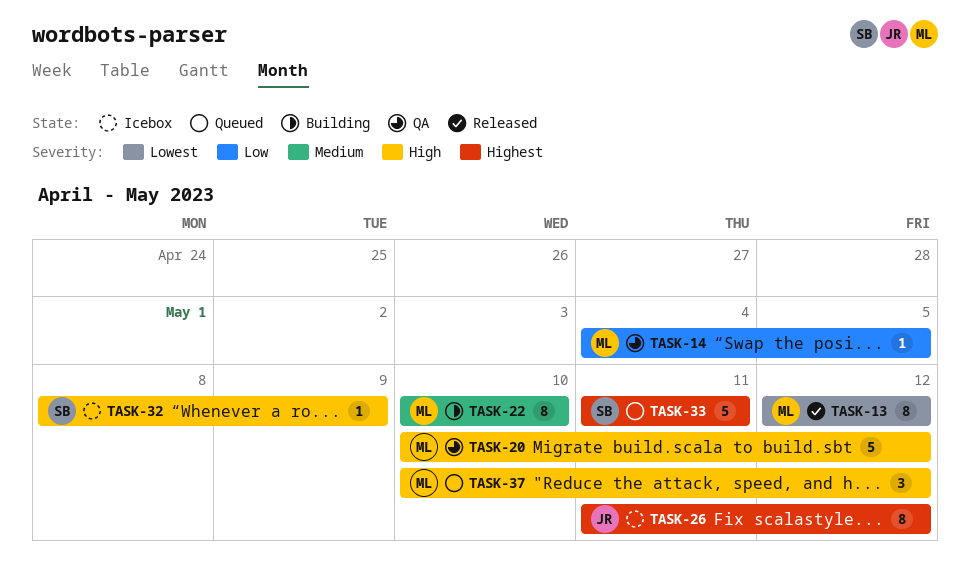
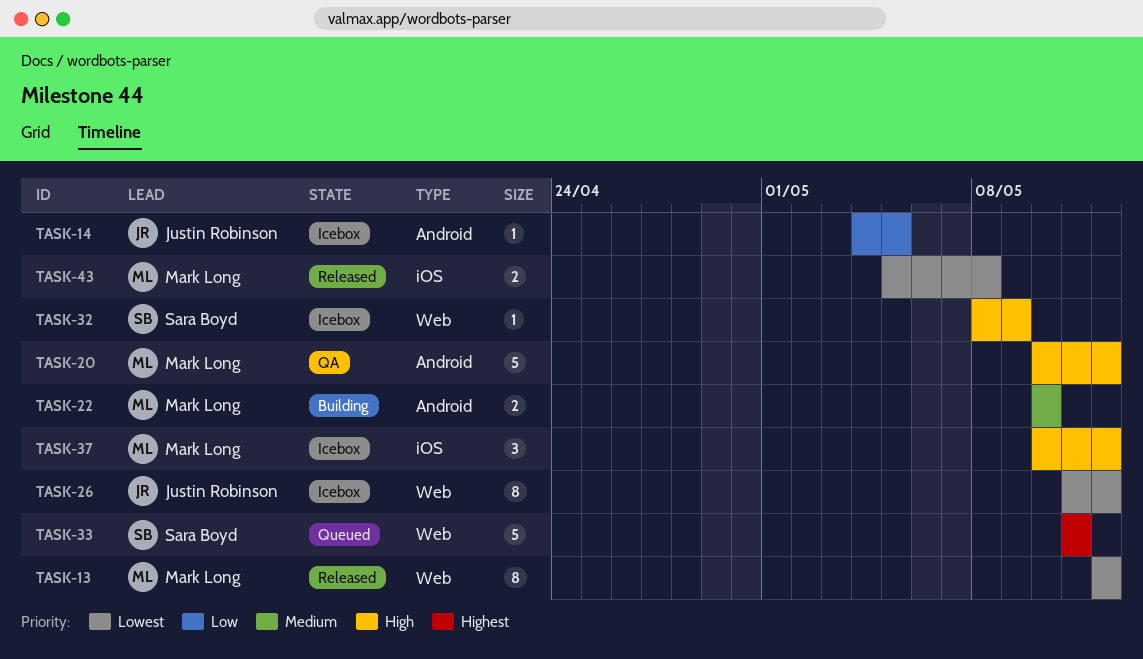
TASK-14, status: QA -> Icebox
TASK-14, owner: Mark Long -> Justin Robinson
TASK-22, estimate: 8 -> 2
TASK-26, priority: Highest -> Lowest
TASK-37, status: Queued -> Icebox
TASK-43: none -> present

